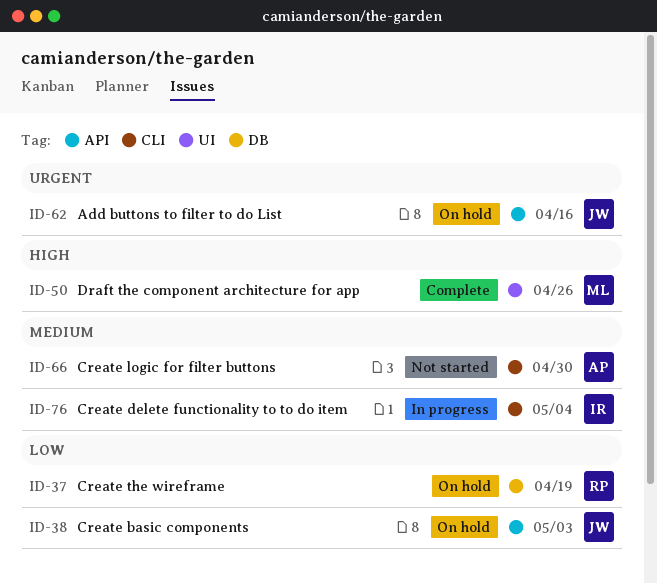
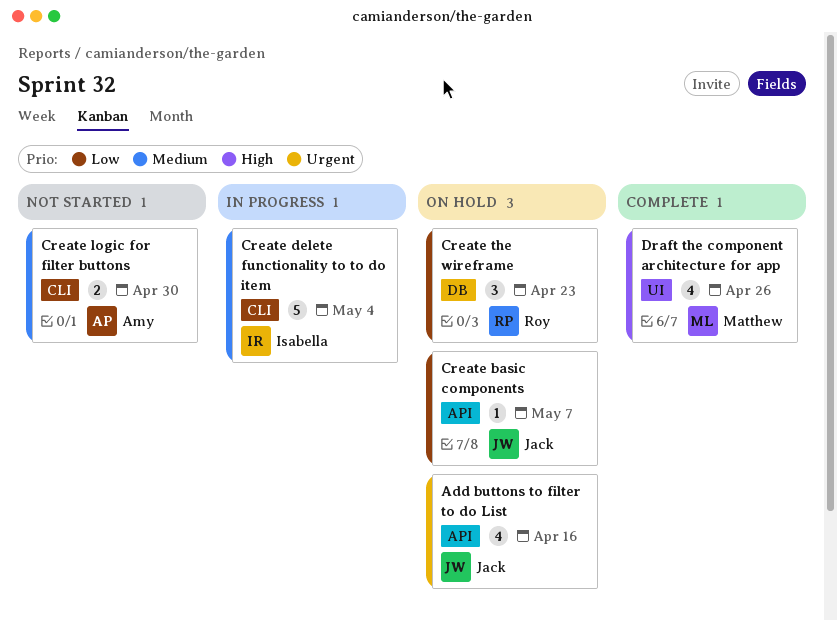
Create basic components, due: May 3 -> May 7
Create the wireframe, due: Apr 19 -> Apr 23

